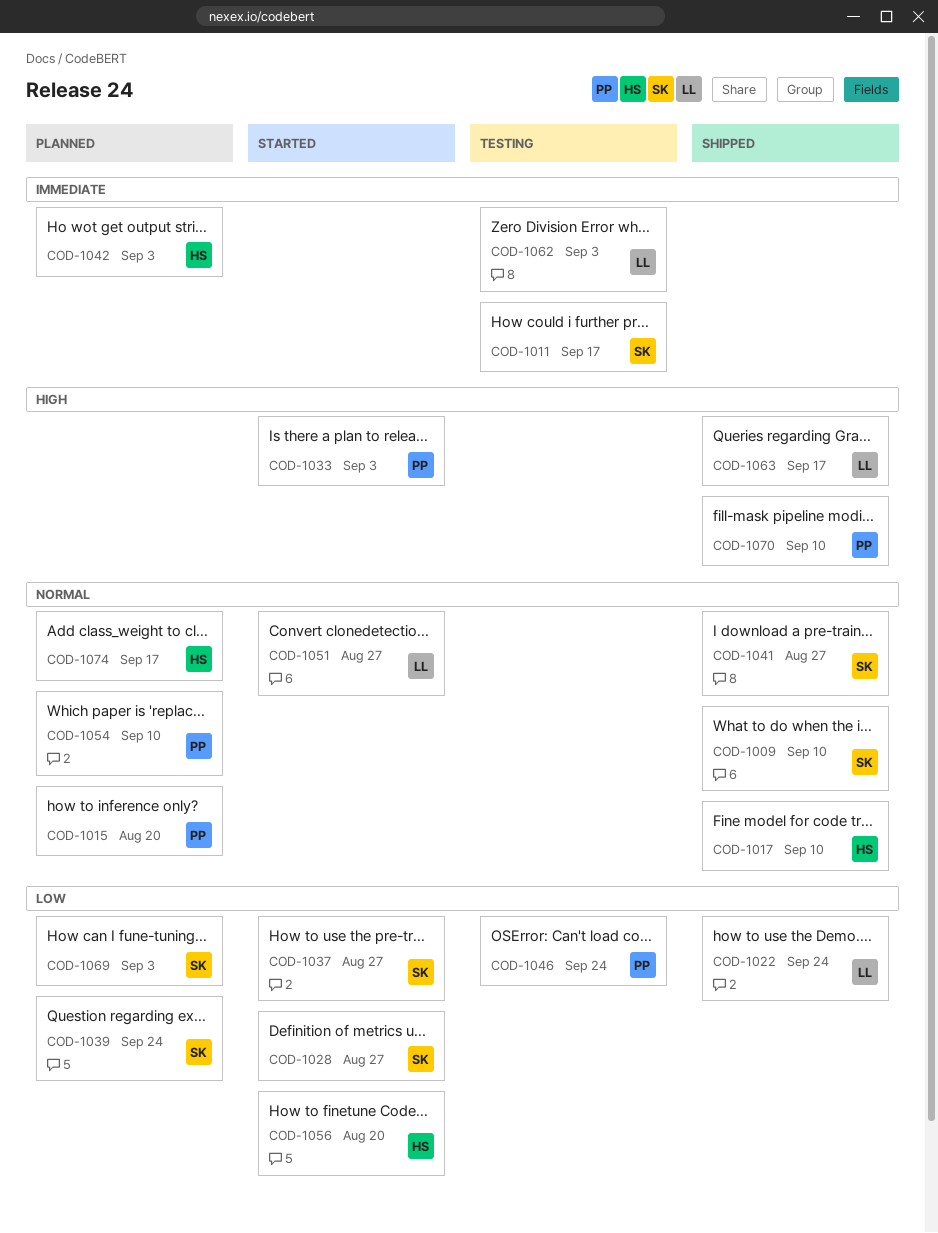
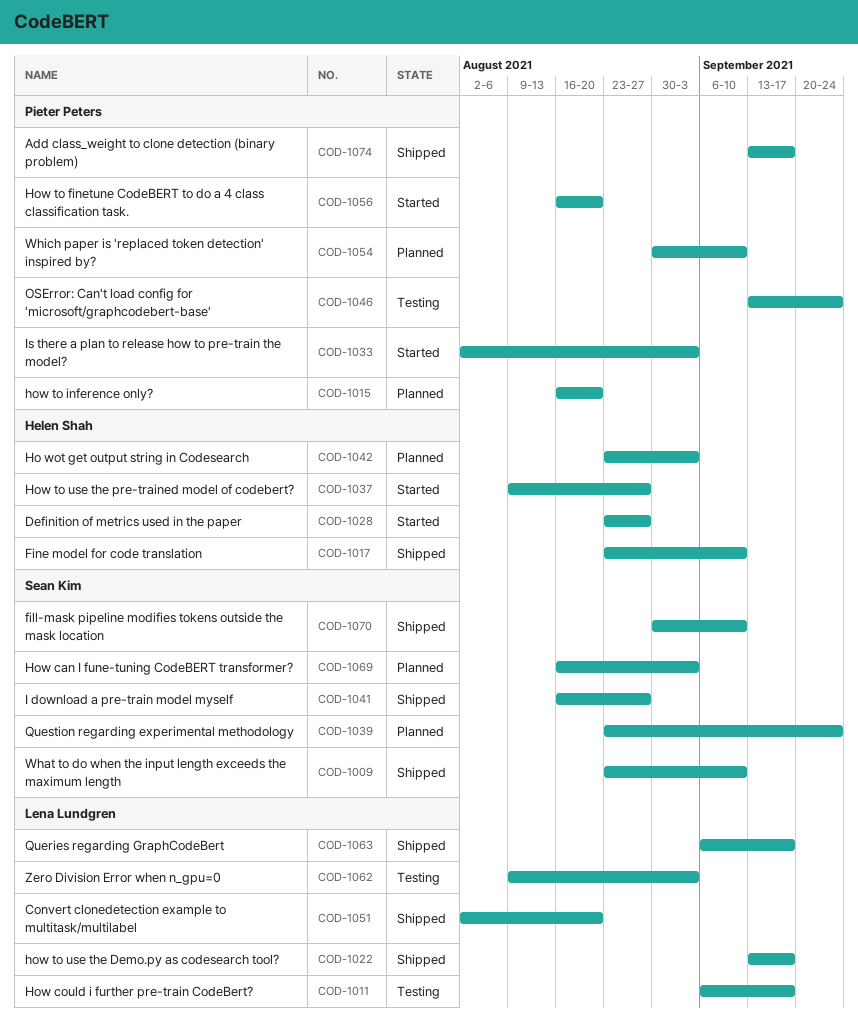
COD-1011, owner: Sean Kim -> Lena Lundgren
COD-1022, due: Sep 24 -> Sep 17
COD-1028, owner: Sean Kim -> Helen Shah
COD-1037, owner: Sean Kim -> Helen Shah
COD-1051, status: Started -> Shipped
COD-1051, due: Aug 27 -> Aug 20
COD-1056, owner: Helen Shah -> Pieter Peters
COD-1070, owner: Pieter Peters -> Sean Kim
COD-1074, status: Planned -> Shipped
COD-1074, owner: Helen Shah -> Pieter Peters

